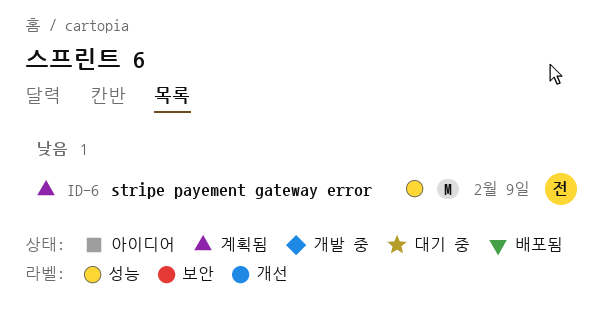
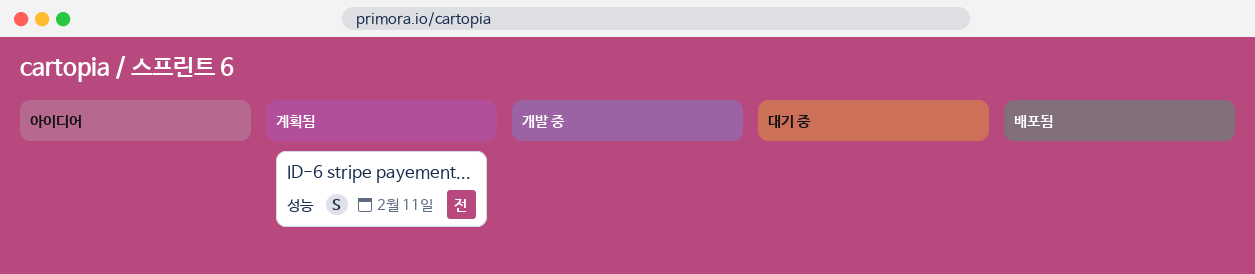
ID-6, estimate: M -> S
ID-6, due: Feb 9 -> Feb 11

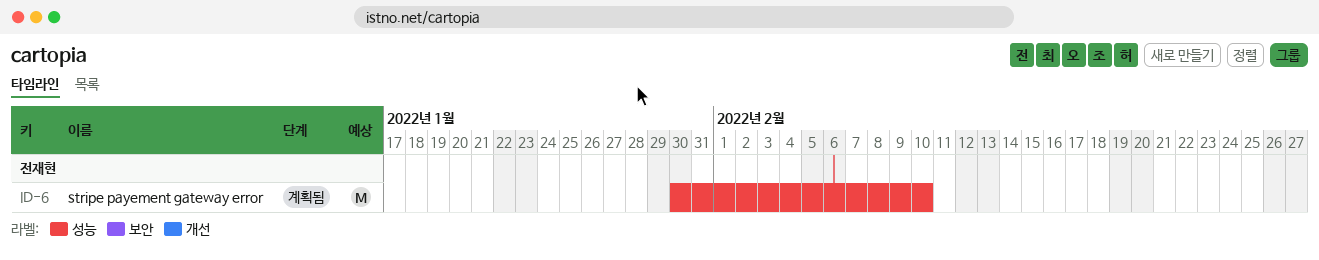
ID-6, estimate: S -> M
ID-6, due: Feb 11 -> Feb 10

